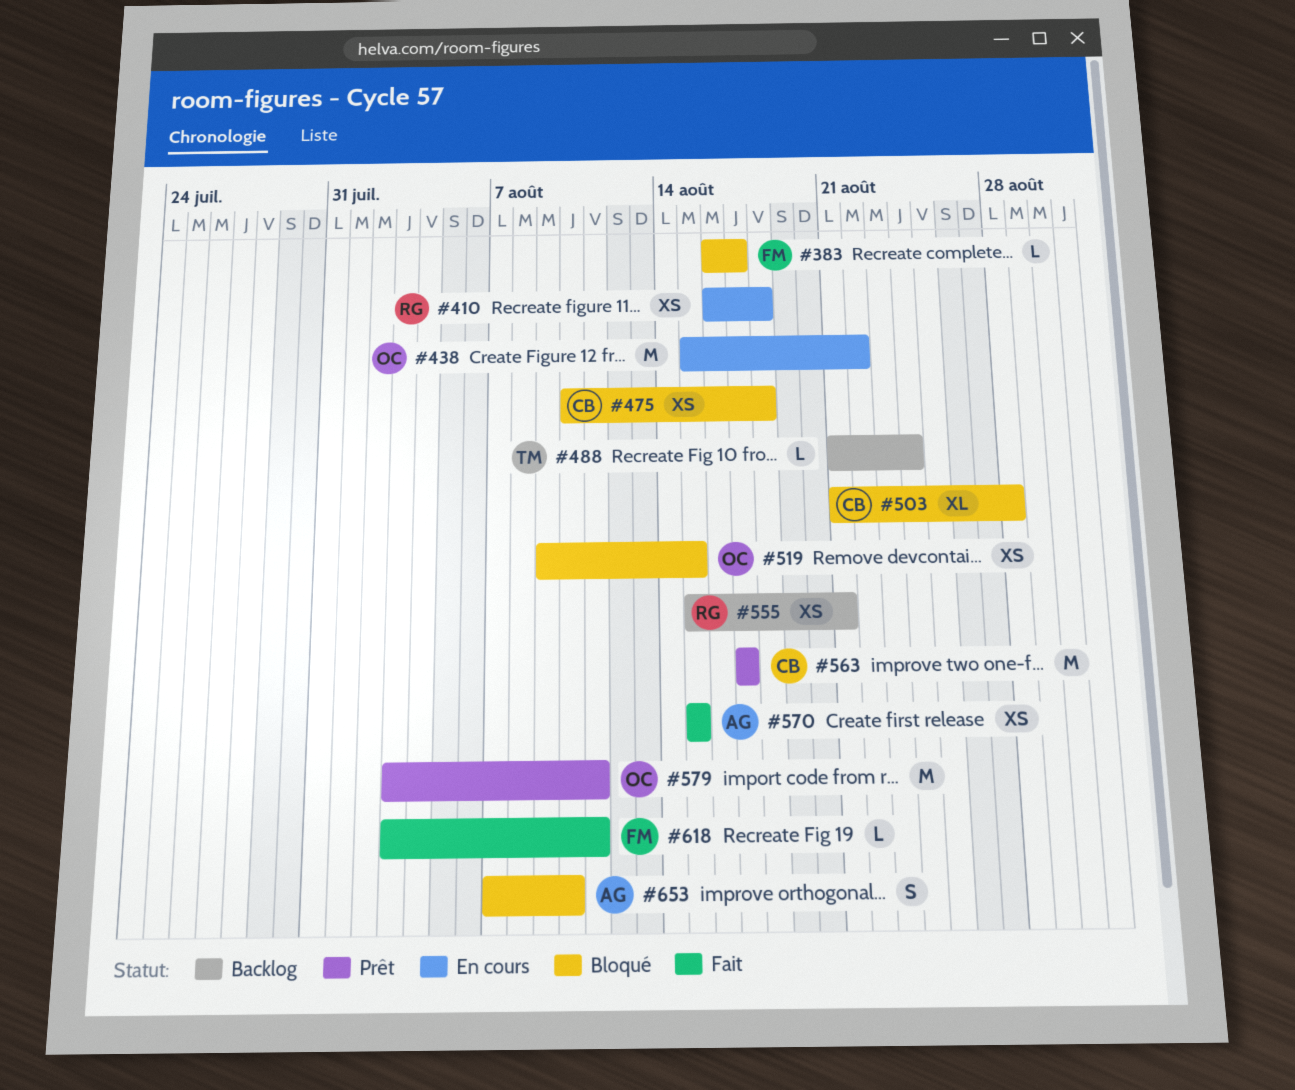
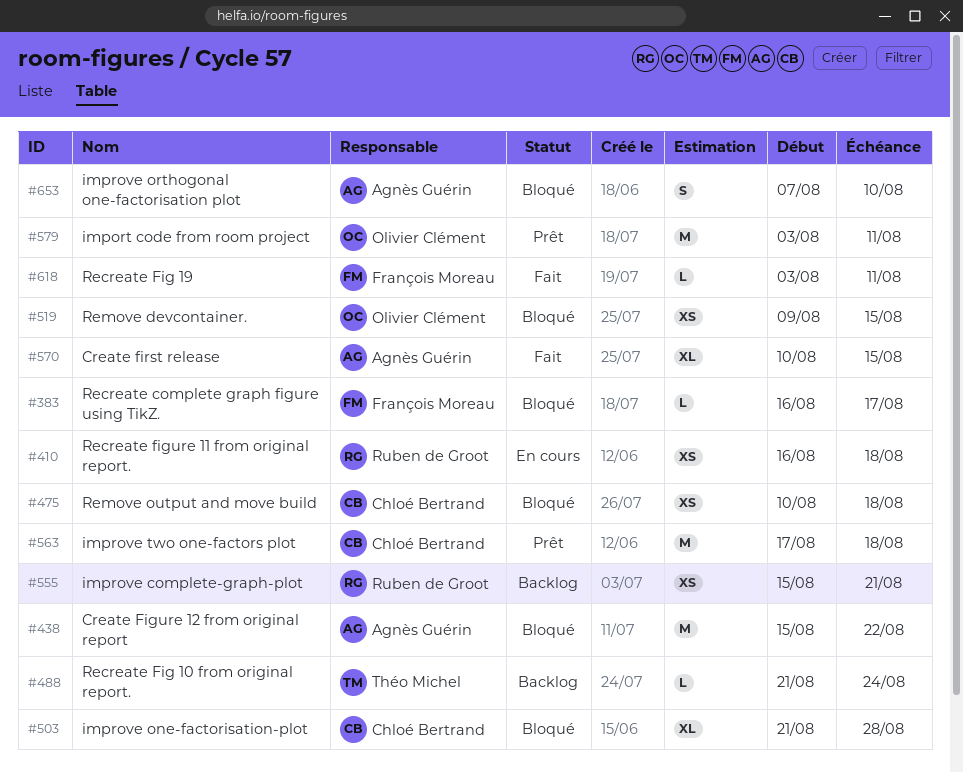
#438, status: En cours -> Bloqué
#438, owner: Olivier Clément -> Agnès Guérin
#563, due: Aug 17 -> Aug 18
#570, estimate: XS -> XL
#570, start: Aug 15 -> Aug 10

